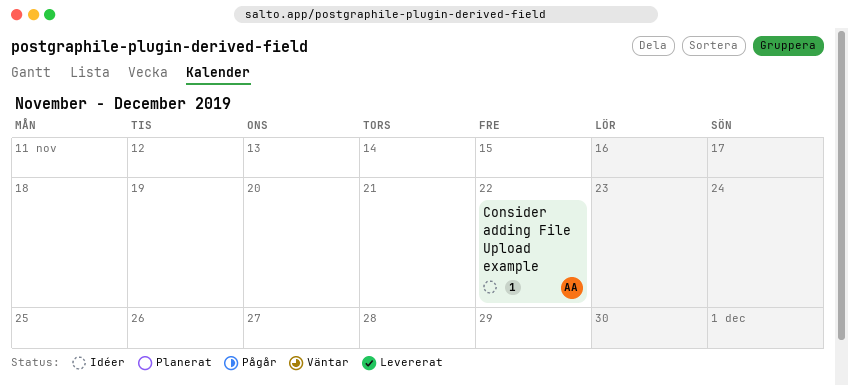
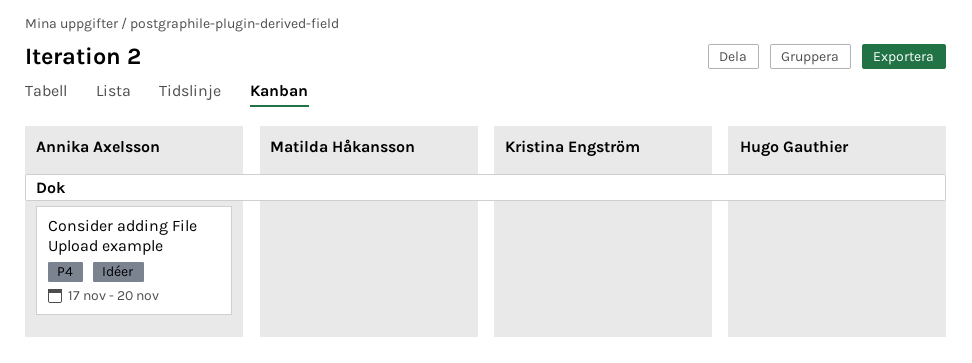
Consider adding File Upload example, due: Nov 22 -> Nov 20

